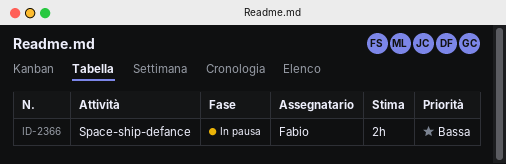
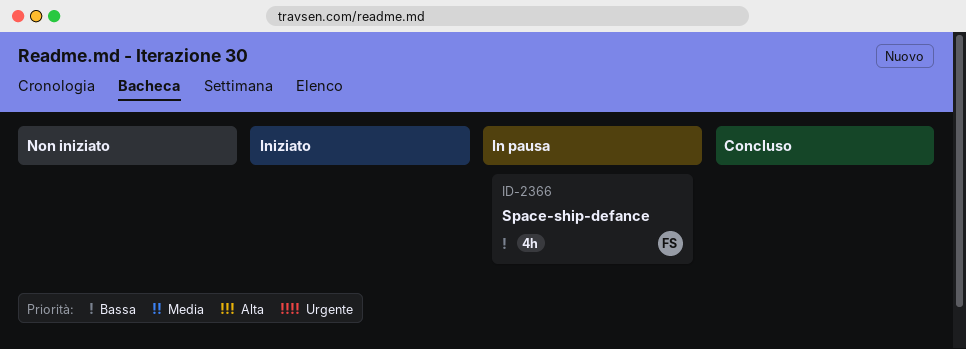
ID-2366, estimate: 2h -> 4h

